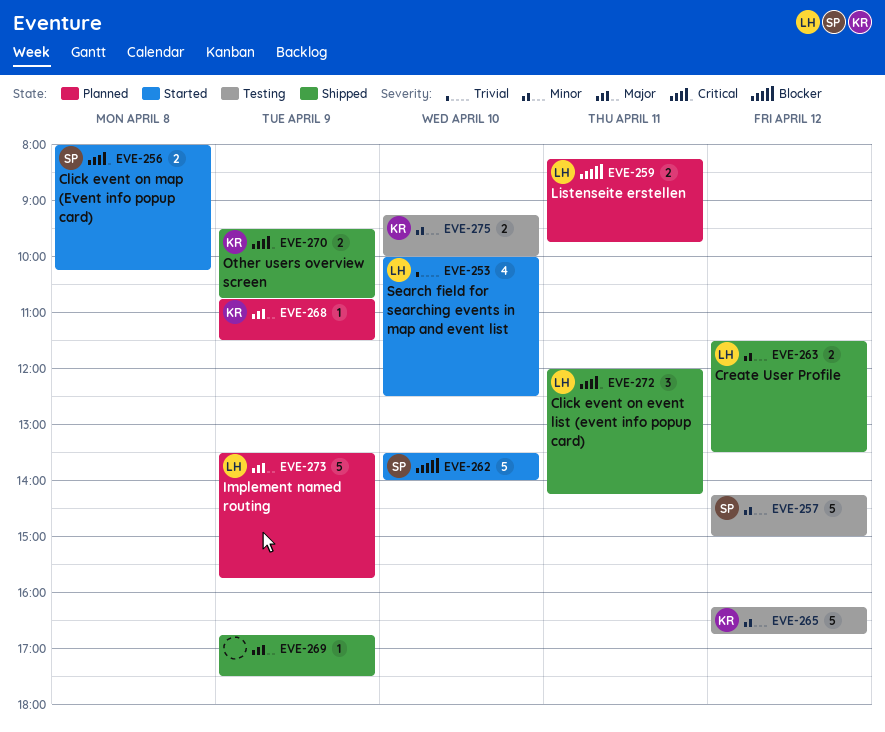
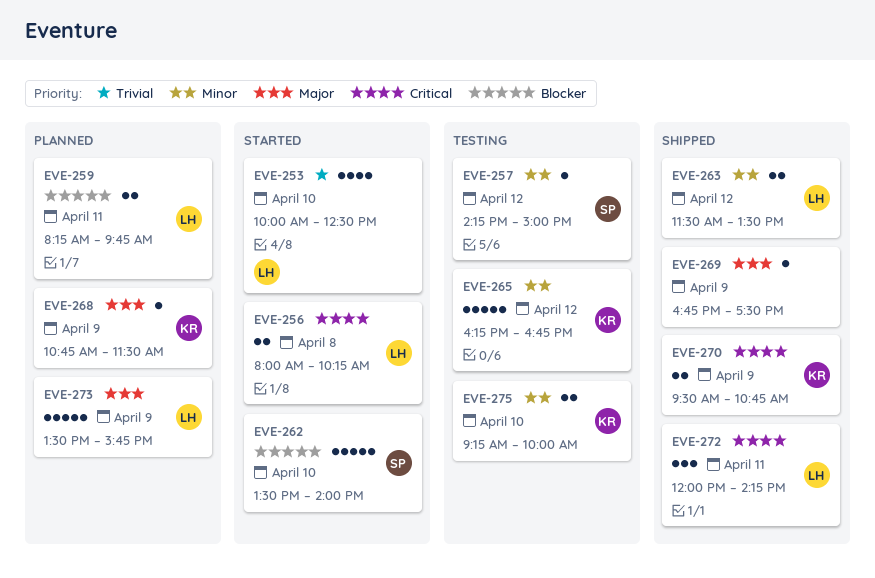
EVE-256, owner: SP -> LH
EVE-257, estimate: 5 -> 1

